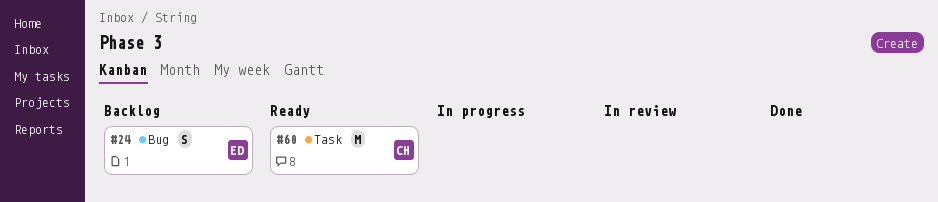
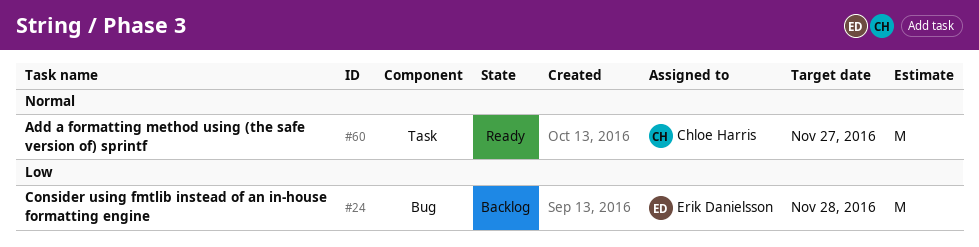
#24, estimate: S -> M

